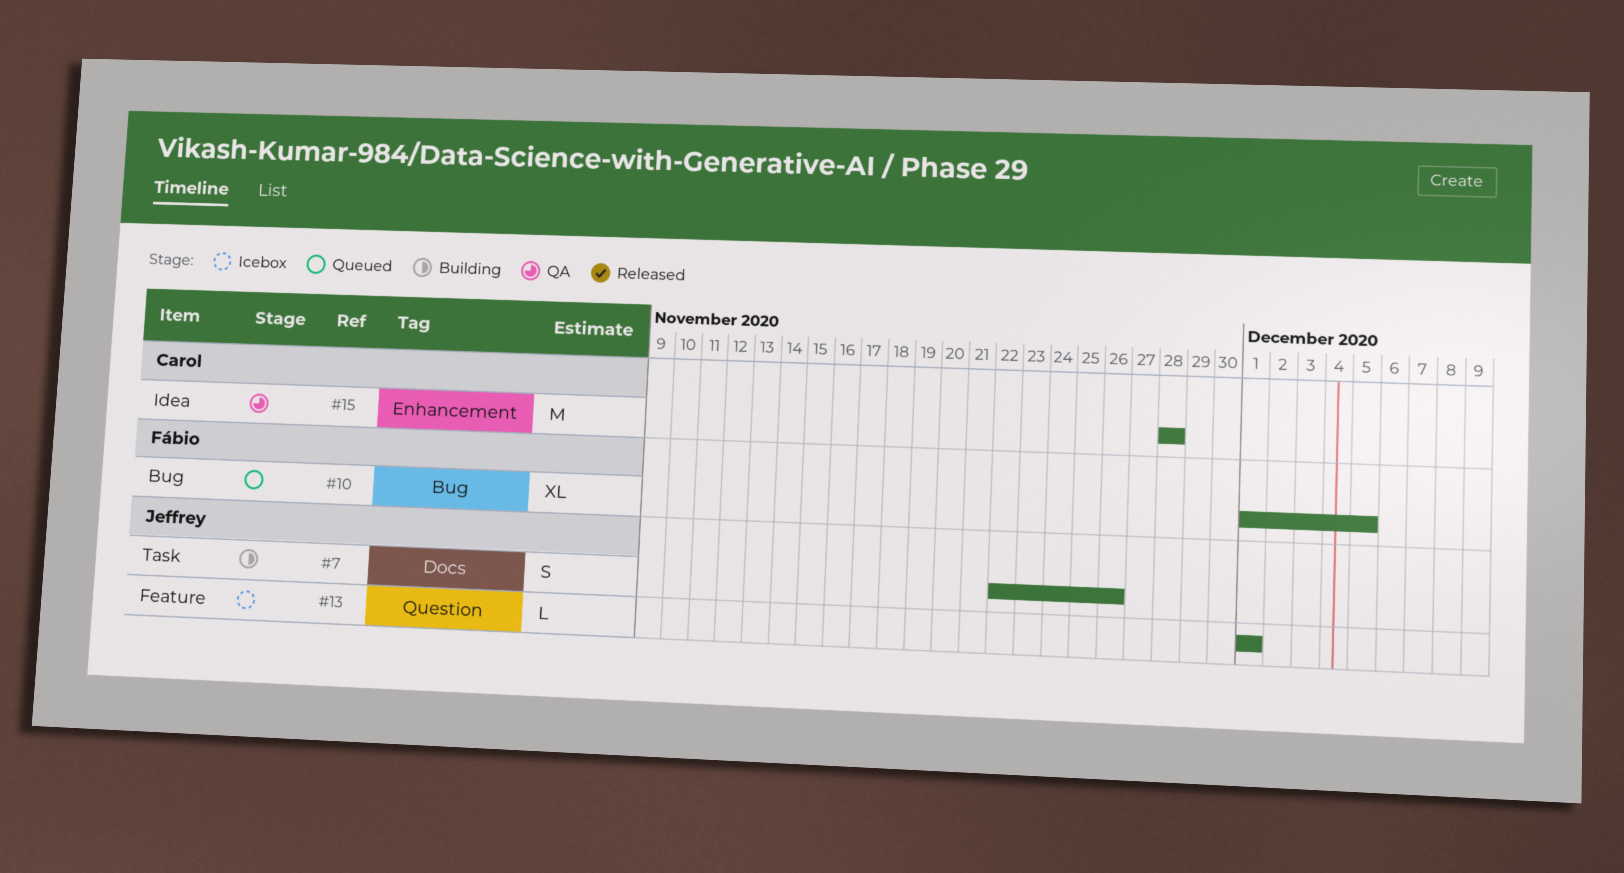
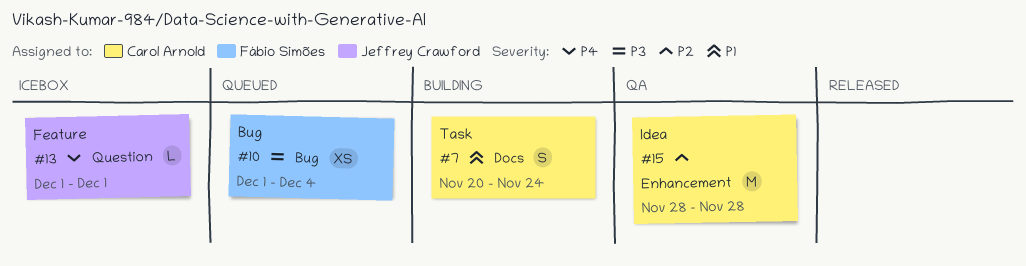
#7, owner: Jeffrey Crawford -> Carol Arnold
#7, start: Nov 22 -> Nov 20
#7, due: Nov 26 -> Nov 24
#10, estimate: XL -> XS
#10, due: Dec 5 -> Dec 4

